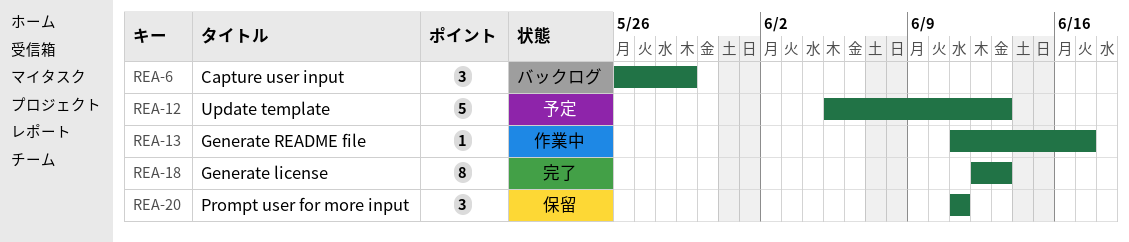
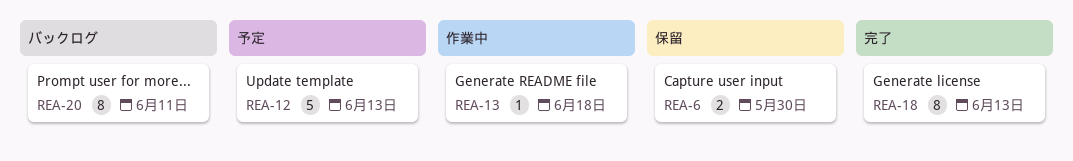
REA-6, status: バックログ -> 保留
REA-6, estimate: 3 -> 2
REA-6, due: May 29 -> May 30
REA-13, due: Jun 17 -> Jun 18
REA-20, status: 保留 -> バックログ
REA-20, estimate: 3 -> 8

